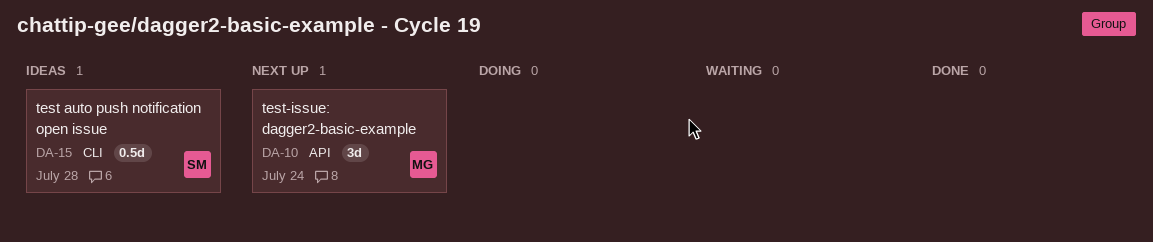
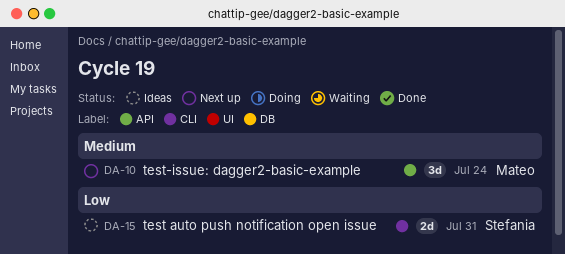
DA-15, estimate: 0.5d -> 2d
DA-15, due: Jul 28 -> Jul 31

